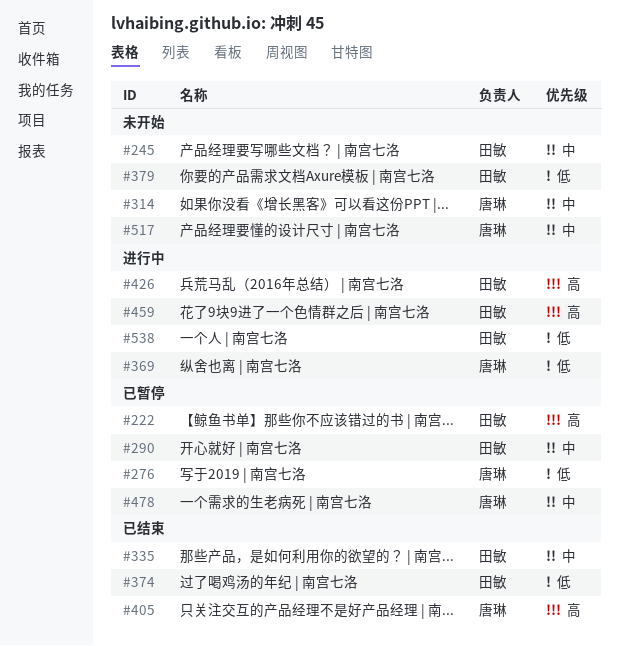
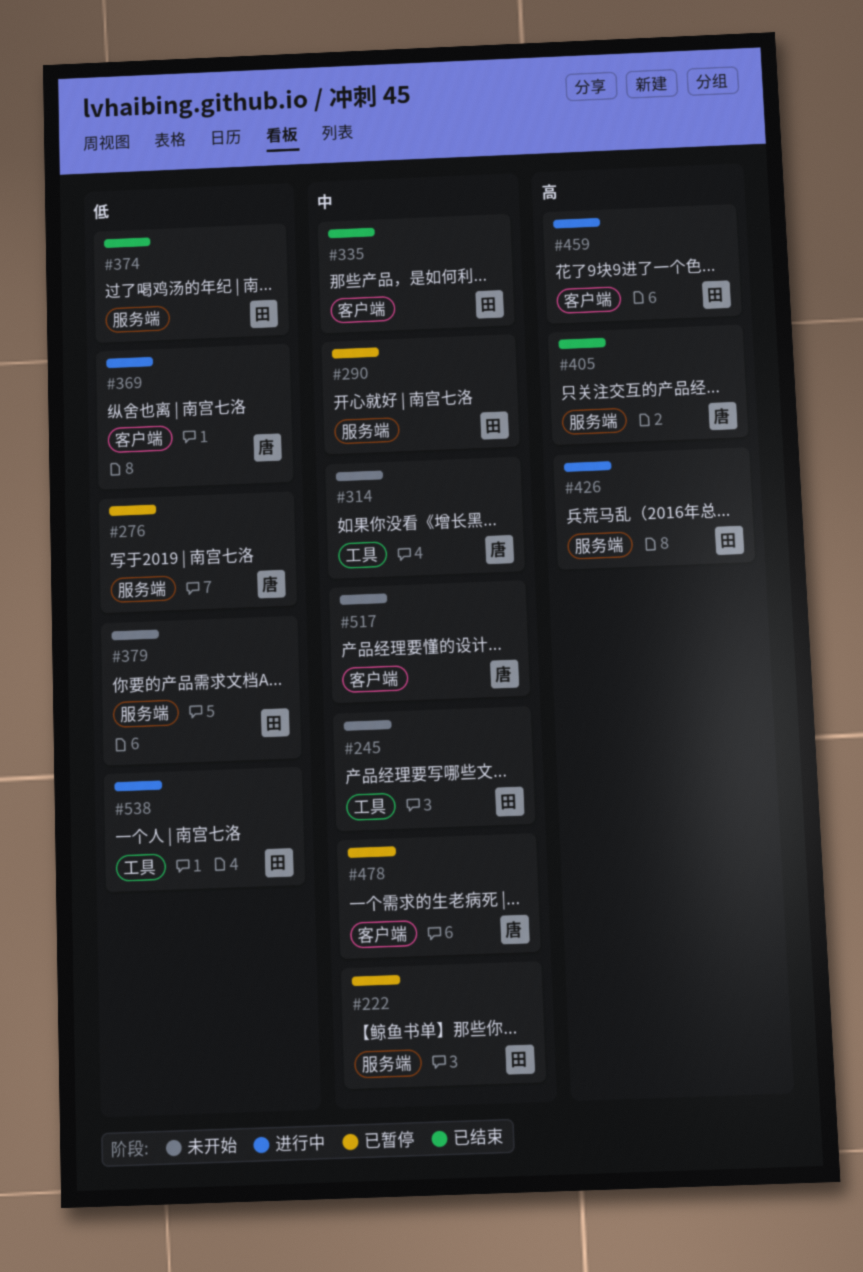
#222, priority: 高 -> 中

